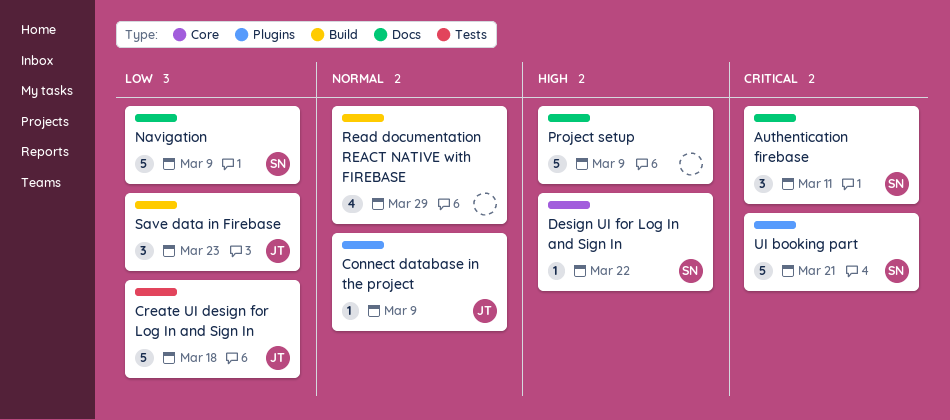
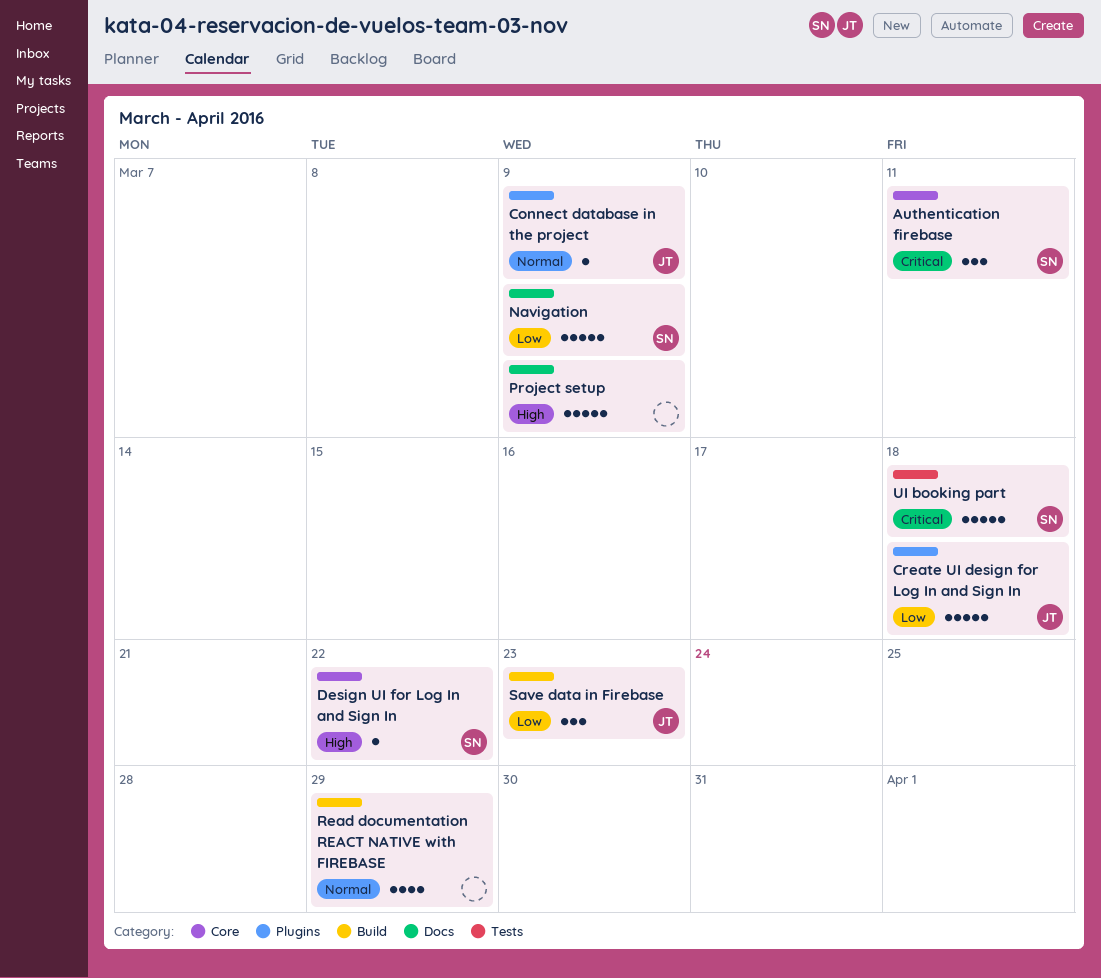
Authentication firebase, label: Docs -> Core
Create UI design for Log In and Sign In, label: Tests -> Plugins
UI booking part, label: Plugins -> Tests
UI booking part, due: Mar 21 -> Mar 18

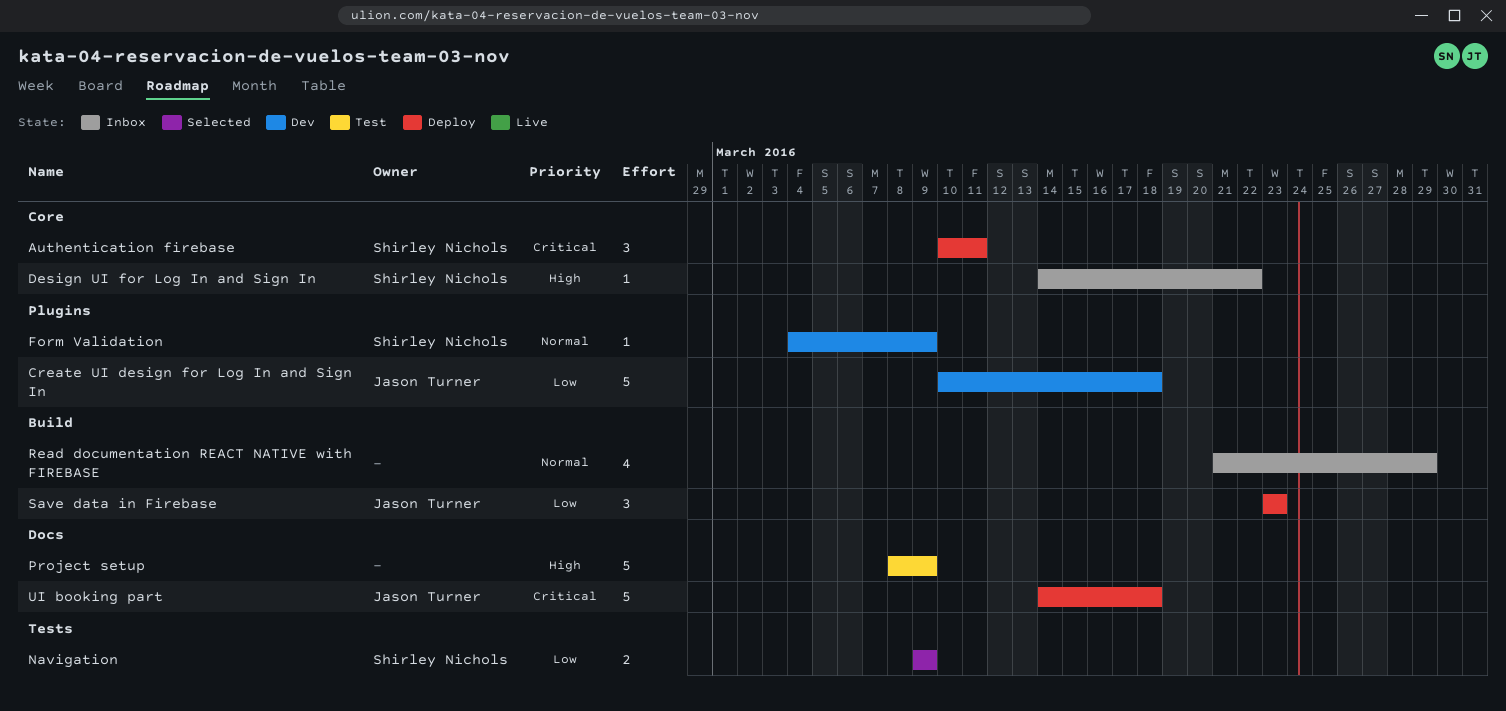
Connect database in the project: present -> none
Form Validation: none -> present
Navigation, label: Docs -> Tests
Navigation, estimate: 5 -> 2
UI booking part, owner: Shirley Nichols -> Jason Turner
UI booking part, label: Tests -> Docs

